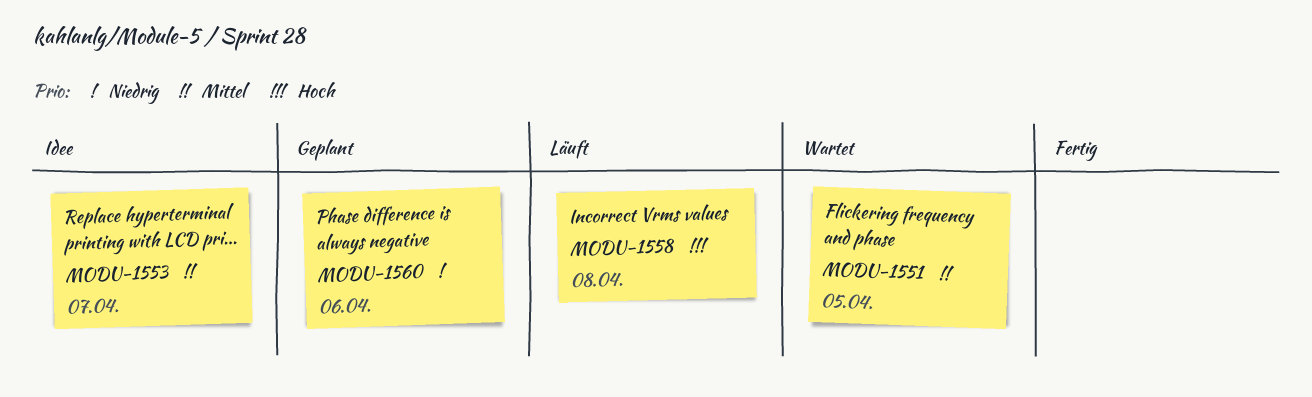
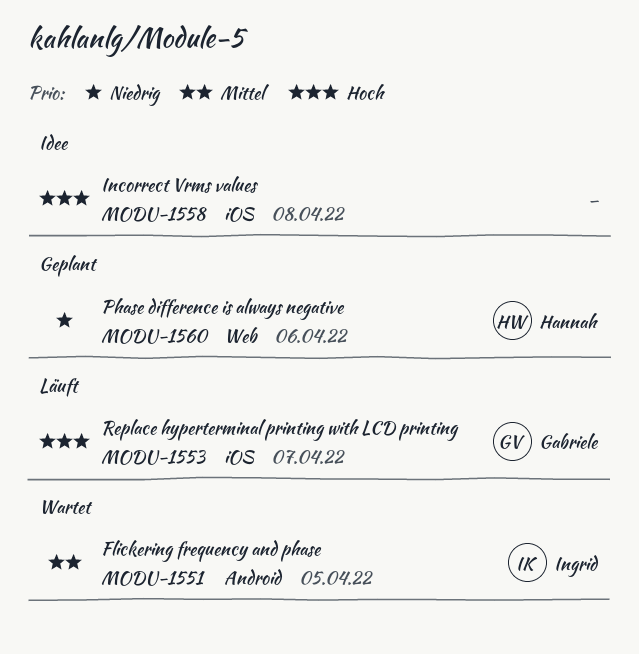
MODU-1553, status: Idee -> Läuft
MODU-1553, priority: Mittel -> Hoch
MODU-1558, status: Läuft -> Idee

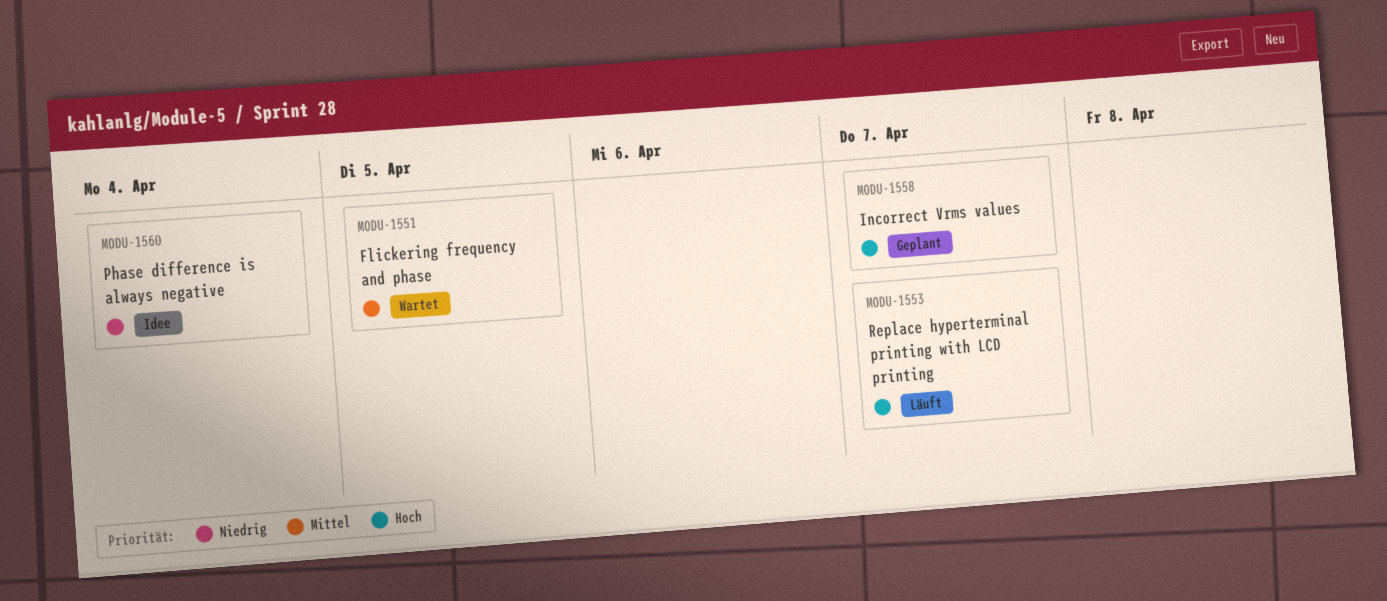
MODU-1558, status: Idee -> Geplant
MODU-1558, due: Apr 8 -> Apr 7
MODU-1560, status: Geplant -> Idee
MODU-1560, due: Apr 6 -> Apr 4

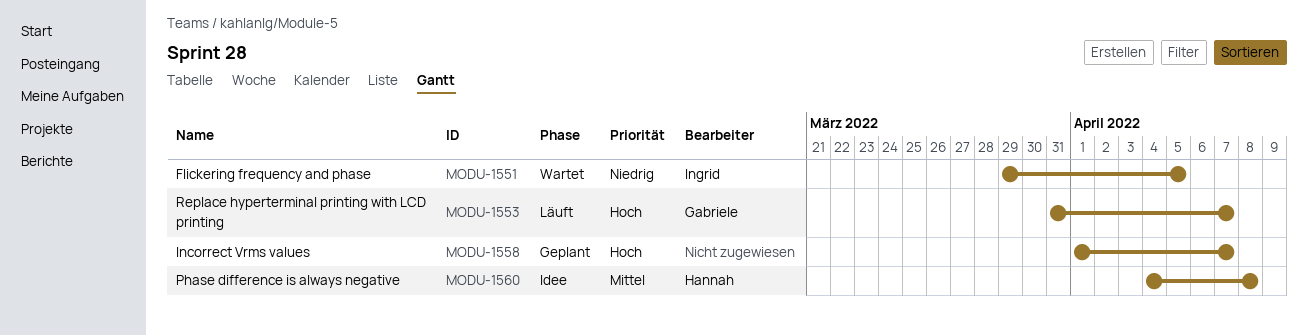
MODU-1551, priority: Mittel -> Niedrig
MODU-1560, priority: Niedrig -> Mittel
MODU-1560, due: Apr 4 -> Apr 8

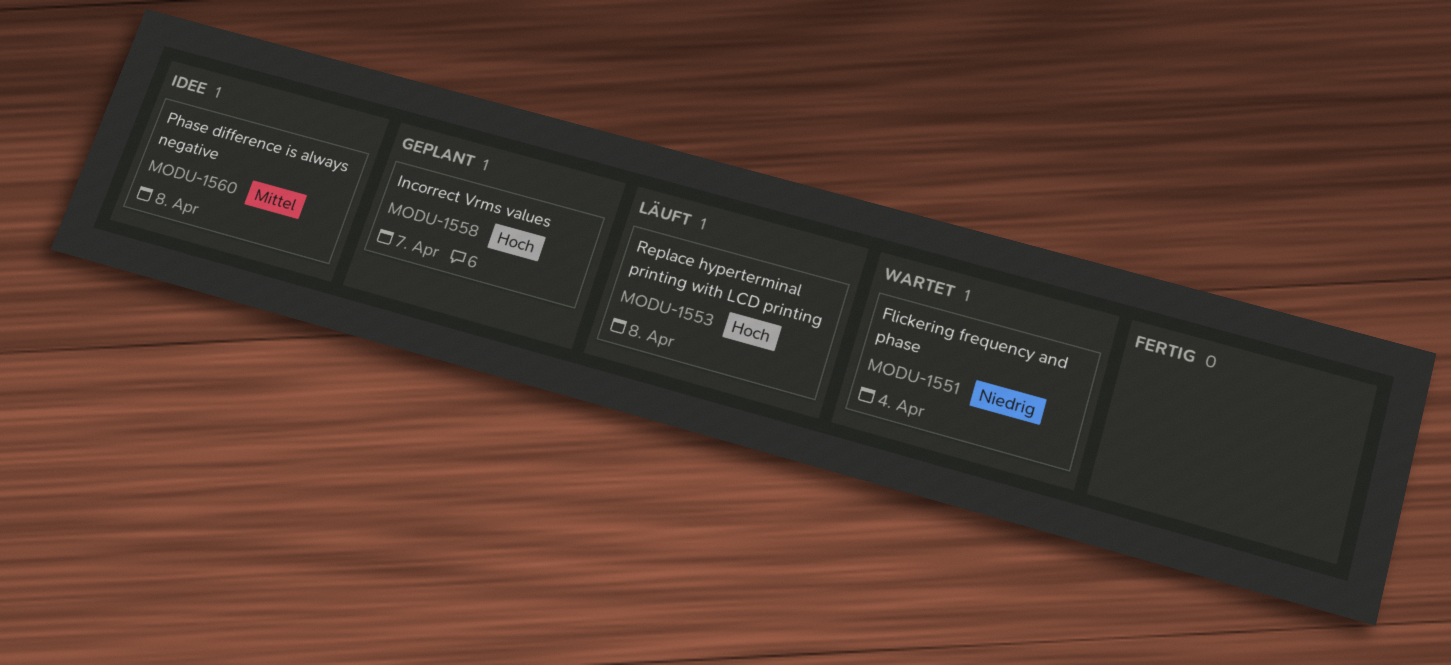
MODU-1551, due: Apr 5 -> Apr 4
MODU-1553, due: Apr 7 -> Apr 8

